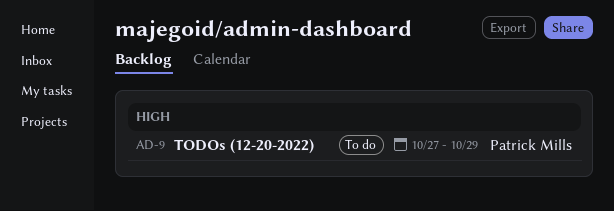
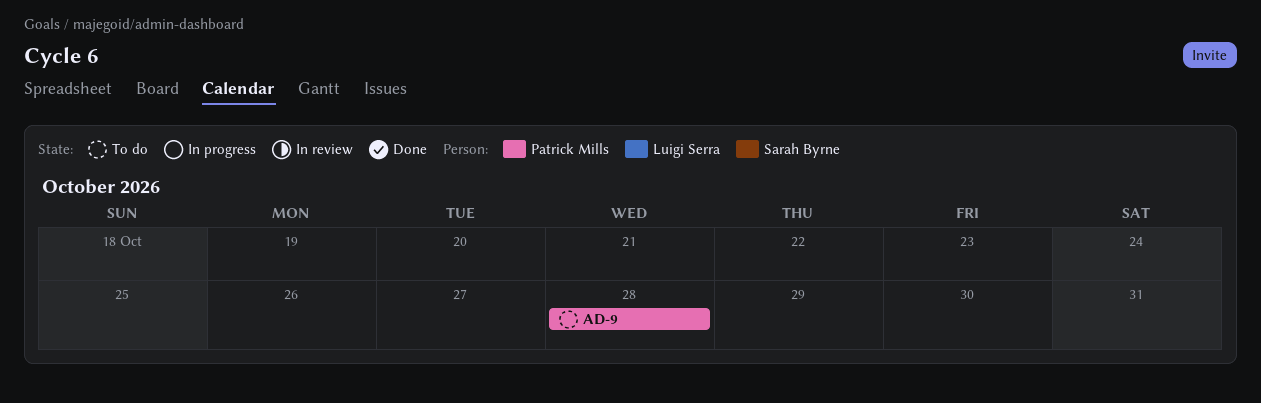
AD-9, start: Oct 27 -> Oct 28
AD-9, due: Oct 29 -> Oct 28

